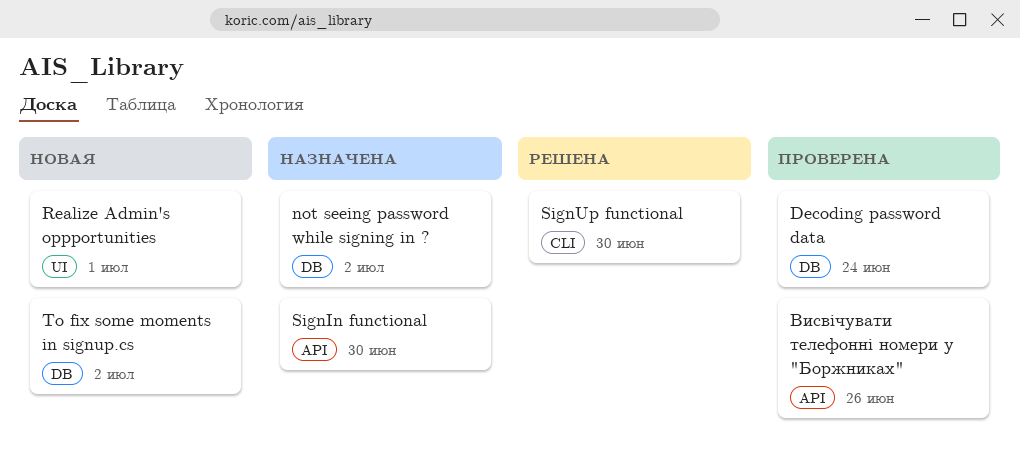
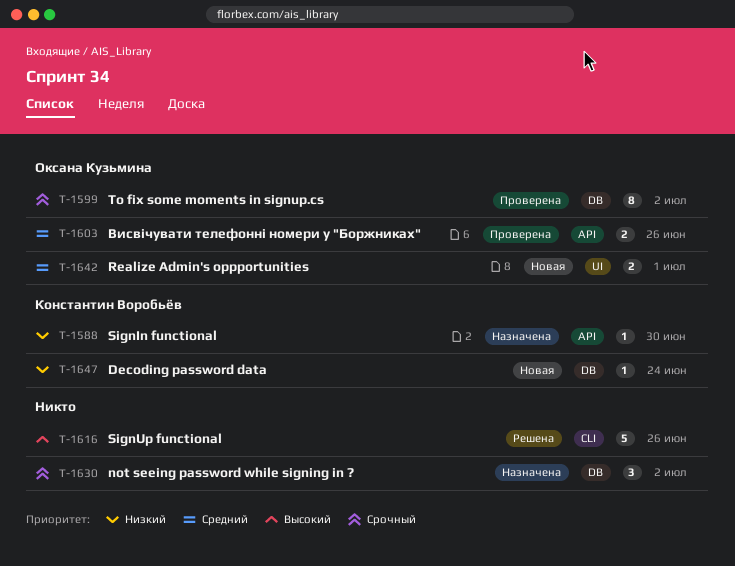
Decoding password data, status: Проверена -> Новая
SignUp functional, due: Jun 30 -> Jun 26
To fix some moments in signup.cs, status: Новая -> Проверена

